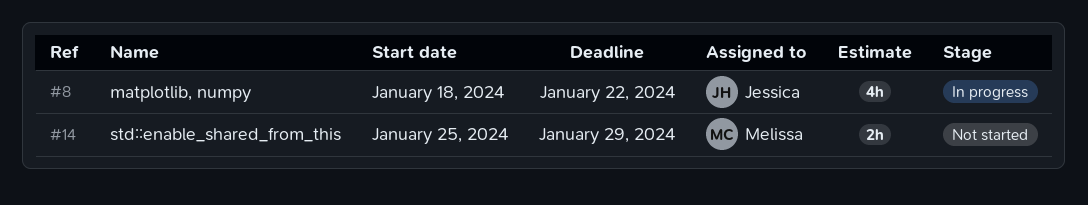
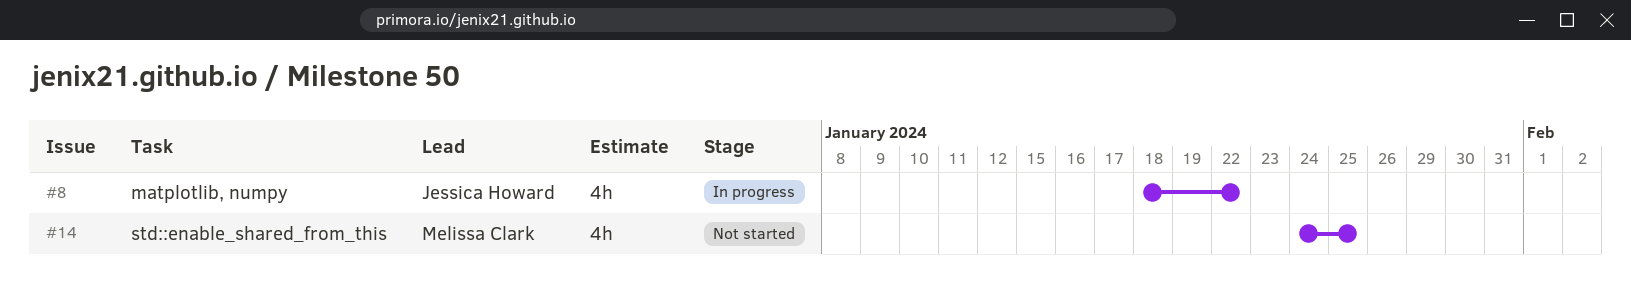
#14, estimate: 2h -> 4h
#14, start: Jan 25 -> Jan 24
#14, due: Jan 29 -> Jan 25

